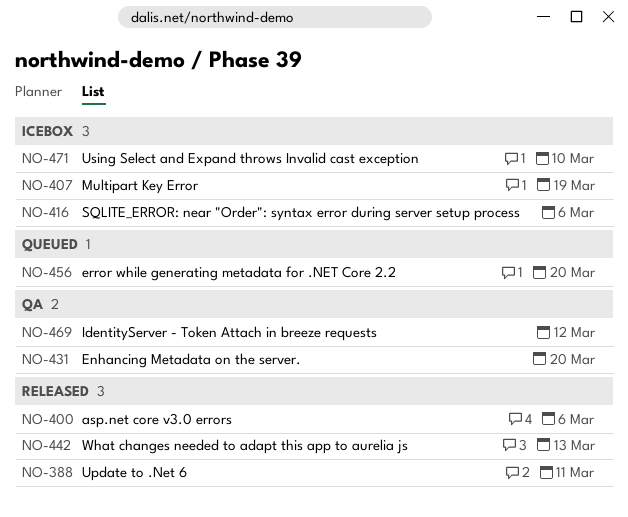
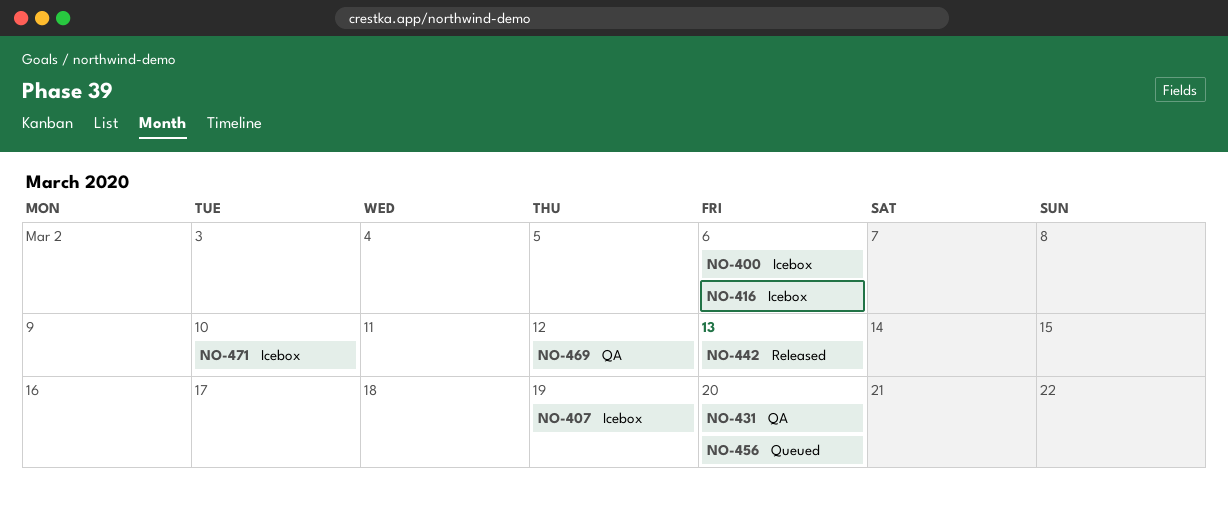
NO-388: present -> none
NO-400, status: Released -> Icebox

